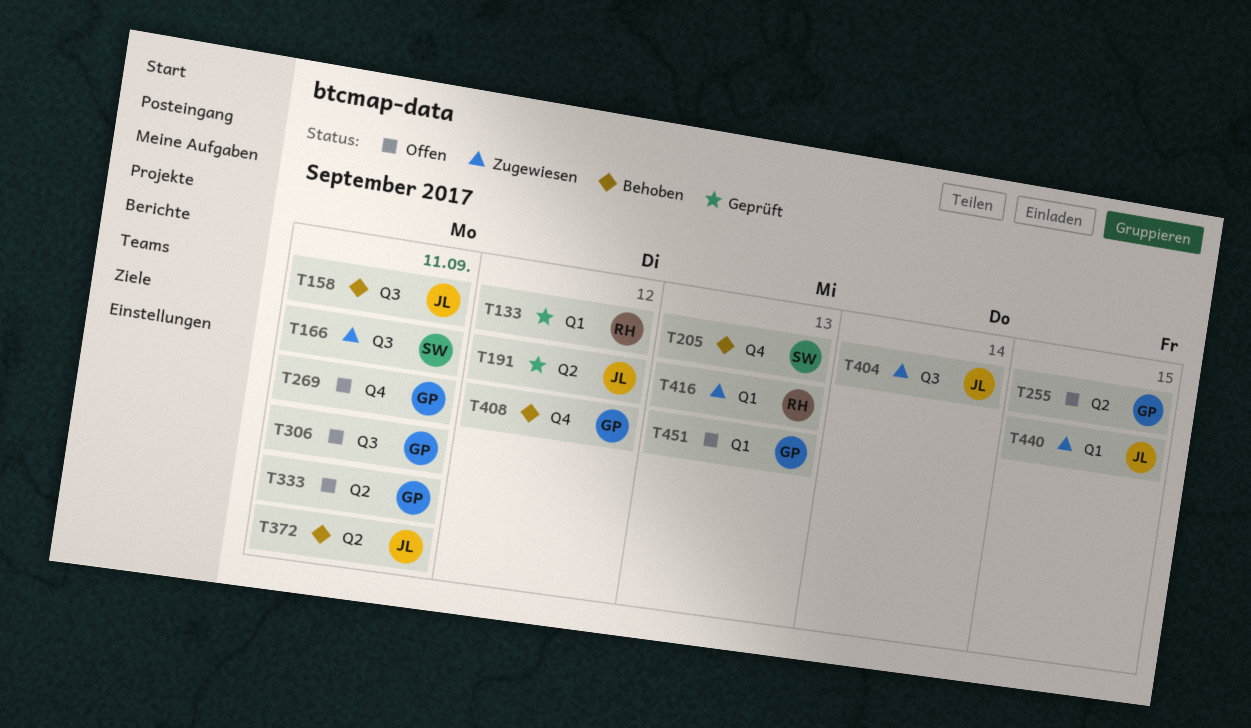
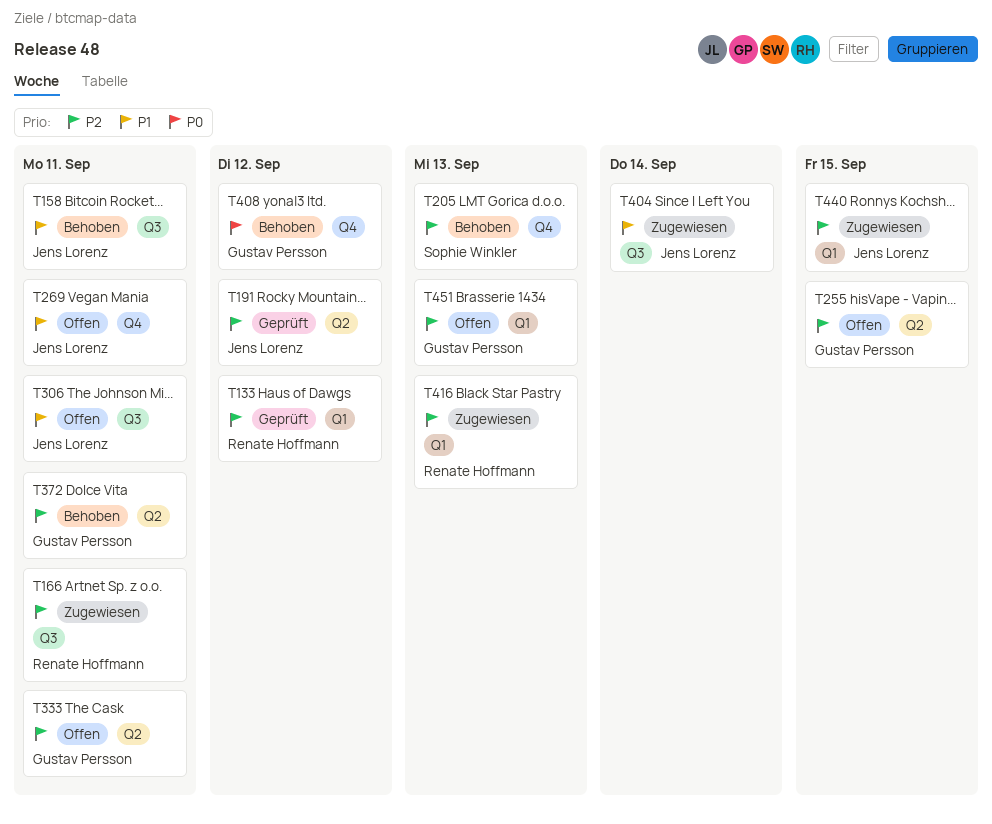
T166, owner: Sophie Winkler -> Renate Hoffmann
T269, owner: Gustav Persson -> Jens Lorenz
T306, owner: Gustav Persson -> Jens Lorenz
T372, owner: Jens Lorenz -> Gustav Persson

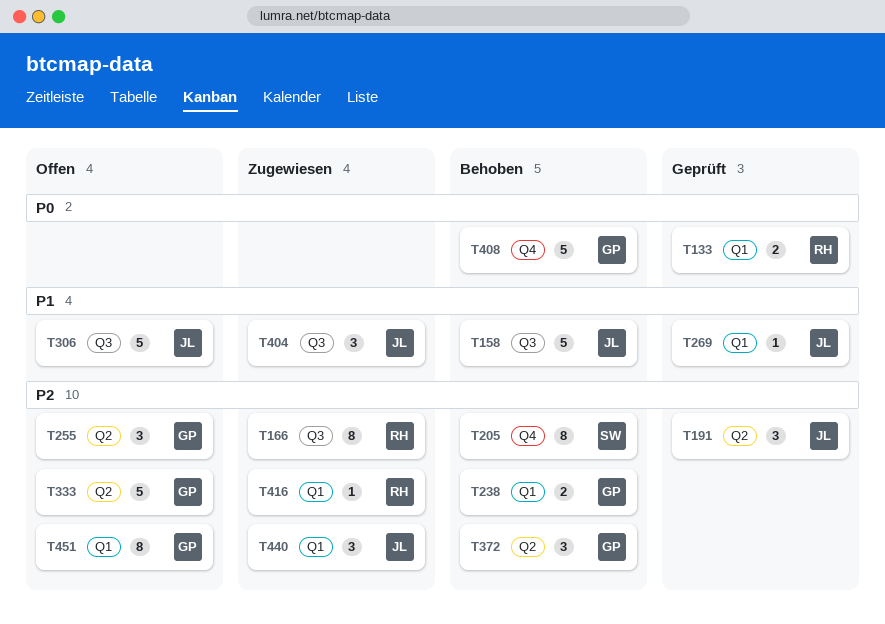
T133, priority: P2 -> P0
T238: none -> present
T269, status: Offen -> Geprüft
T269, label: Q4 -> Q1

